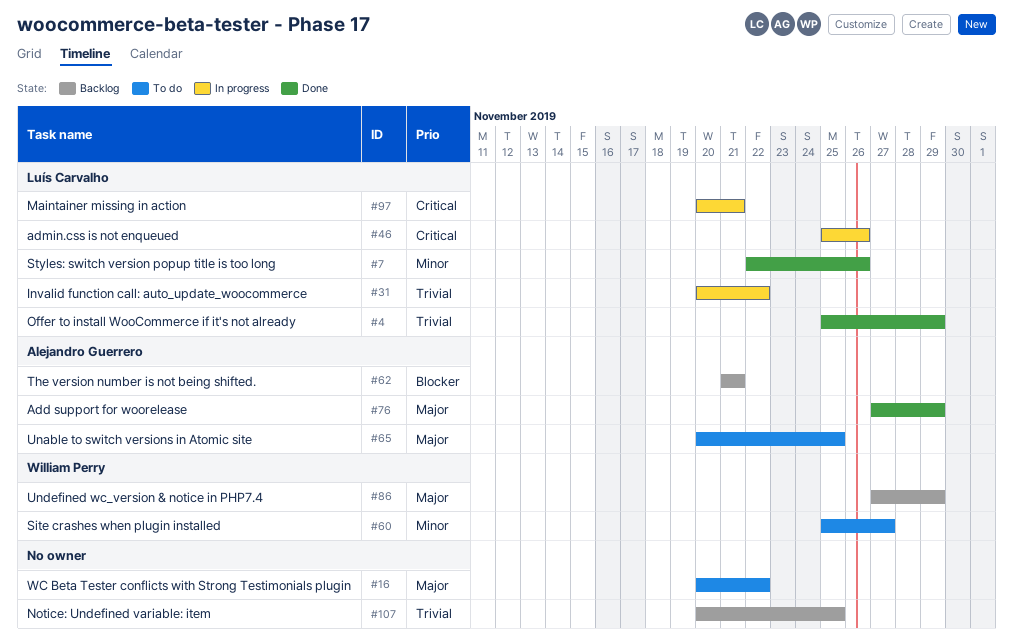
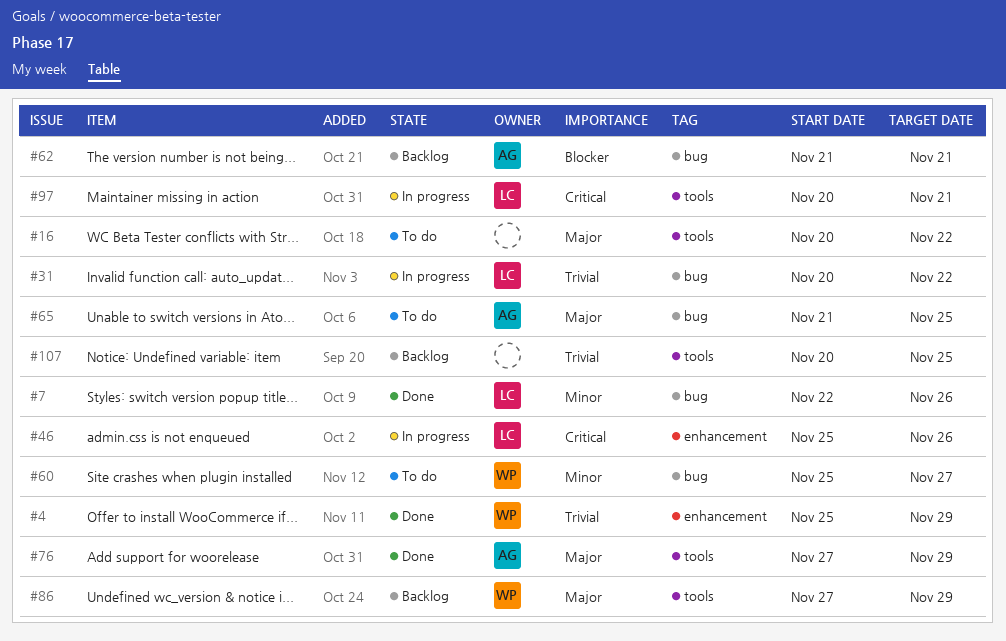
#4, owner: Luís Carvalho -> William Perry
#65, start: Nov 20 -> Nov 21

